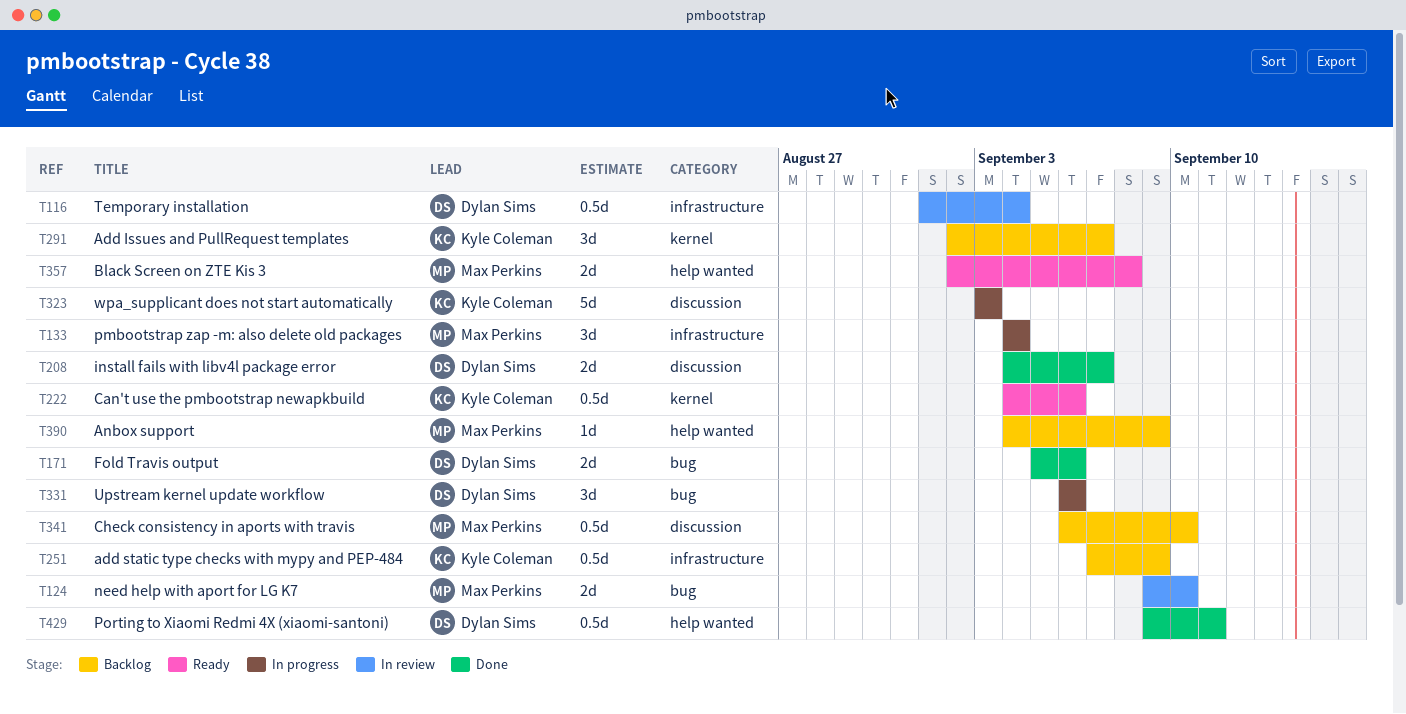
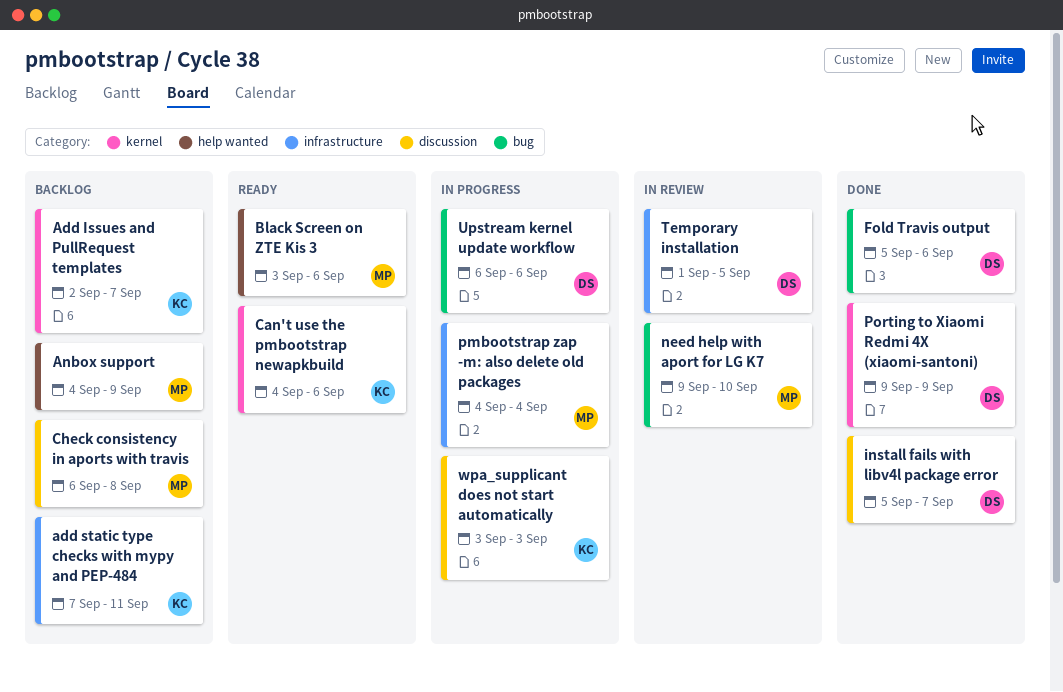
add static type checks with mypy and PEP-484, due: Sep 9 -> Sep 11
Black Screen on ZTE Kis 3, start: Sep 2 -> Sep 3
Black Screen on ZTE Kis 3, due: Sep 8 -> Sep 6
Check consistency in aports with travis, due: Sep 10 -> Sep 8
install fails with libv4l package error, start: Sep 4 -> Sep 5
Porting to Xiaomi Redmi 4X (xiaomi-santoni), label: help wanted -> kernel
Porting to Xiaomi Redmi 4X (xiaomi-santoni), due: Sep 11 -> Sep 9
Temporary installation, due: Sep 4 -> Sep 5

